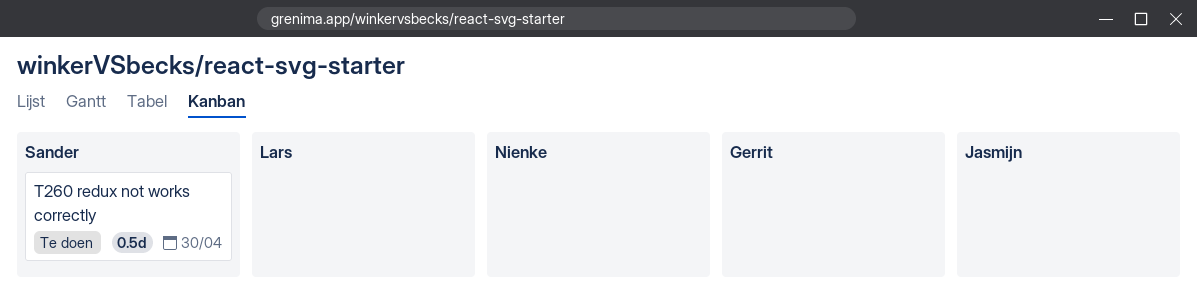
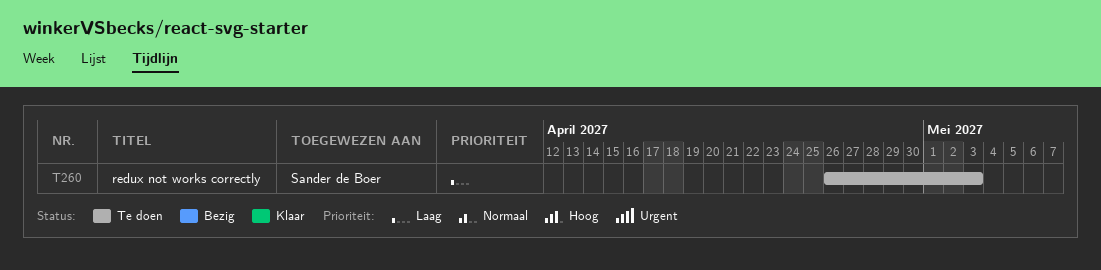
T260, due: Apr 30 -> May 3

